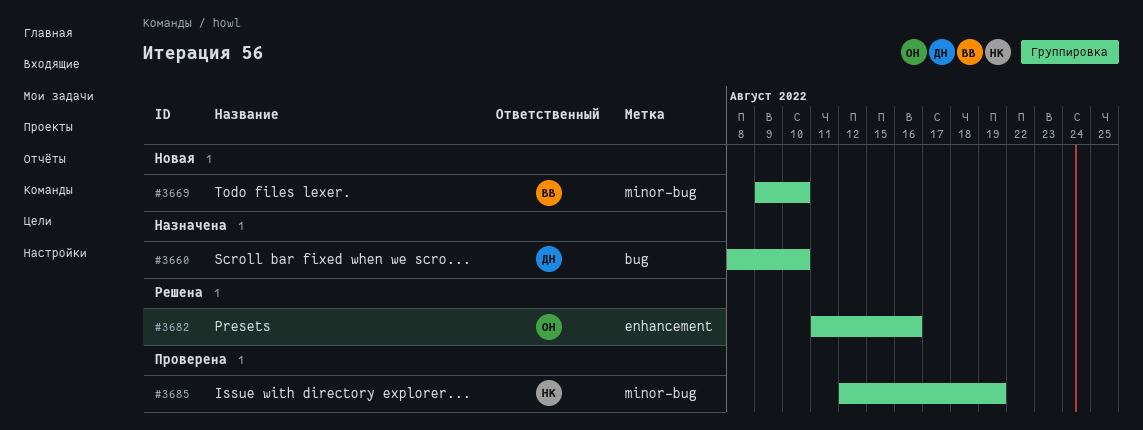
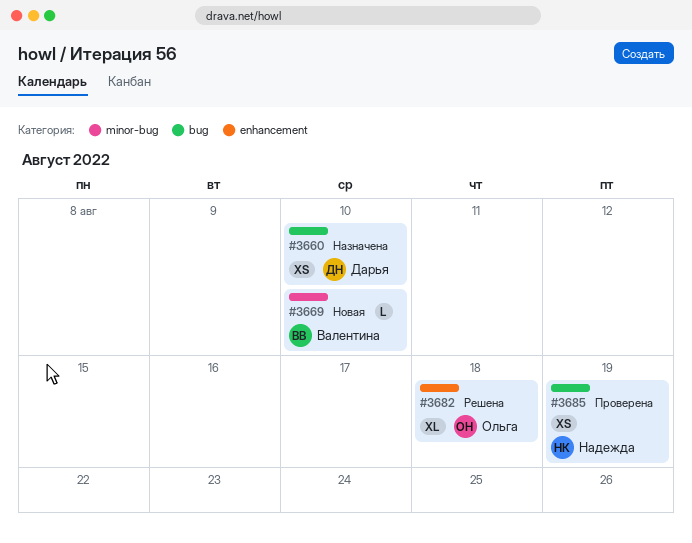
#3682, due: Aug 16 -> Aug 18
#3685, label: minor-bug -> bug

